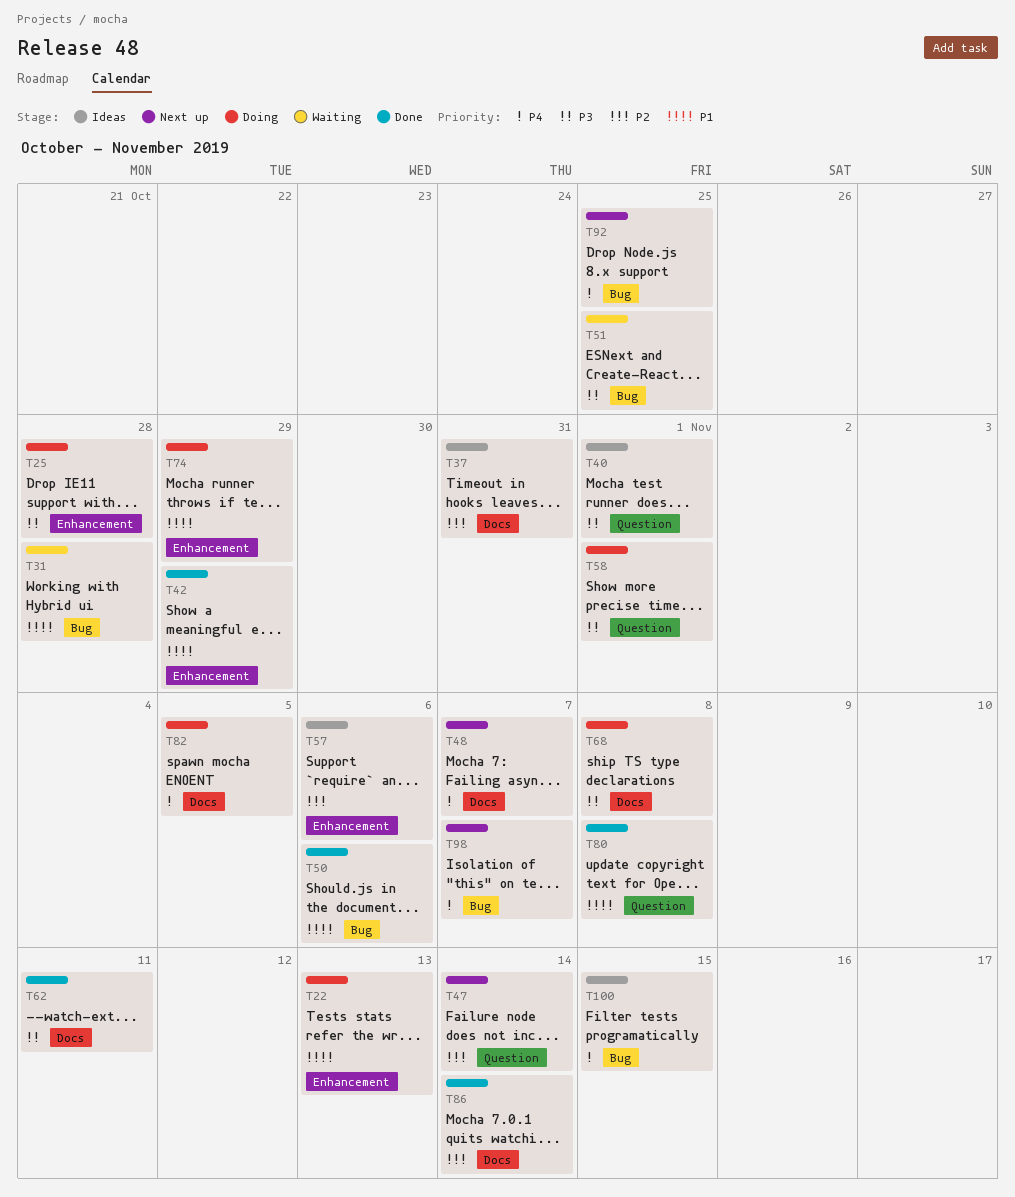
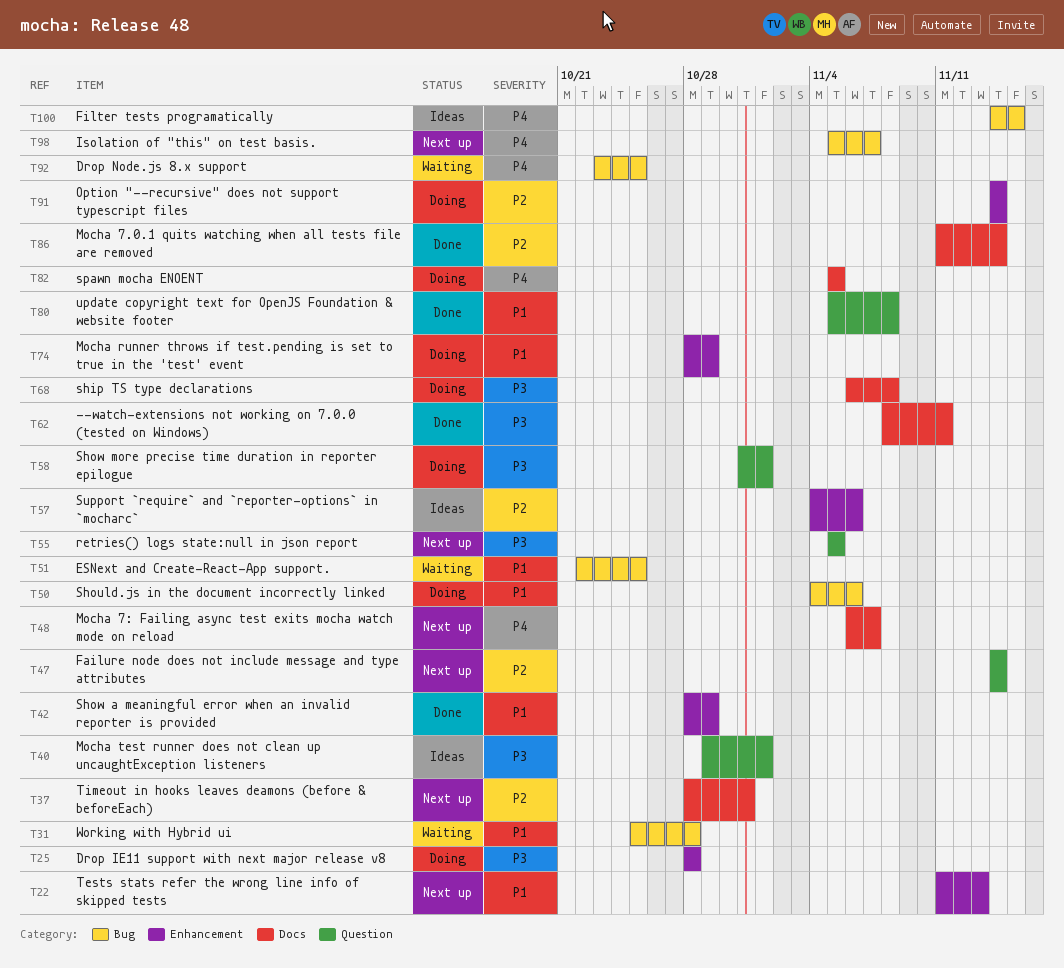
T22, status: Doing -> Next up
T37, status: Ideas -> Next up
T50, status: Done -> Doing
T51, priority: P3 -> P1
T55: none -> present
T91: none -> present
T92, status: Next up -> Waiting

